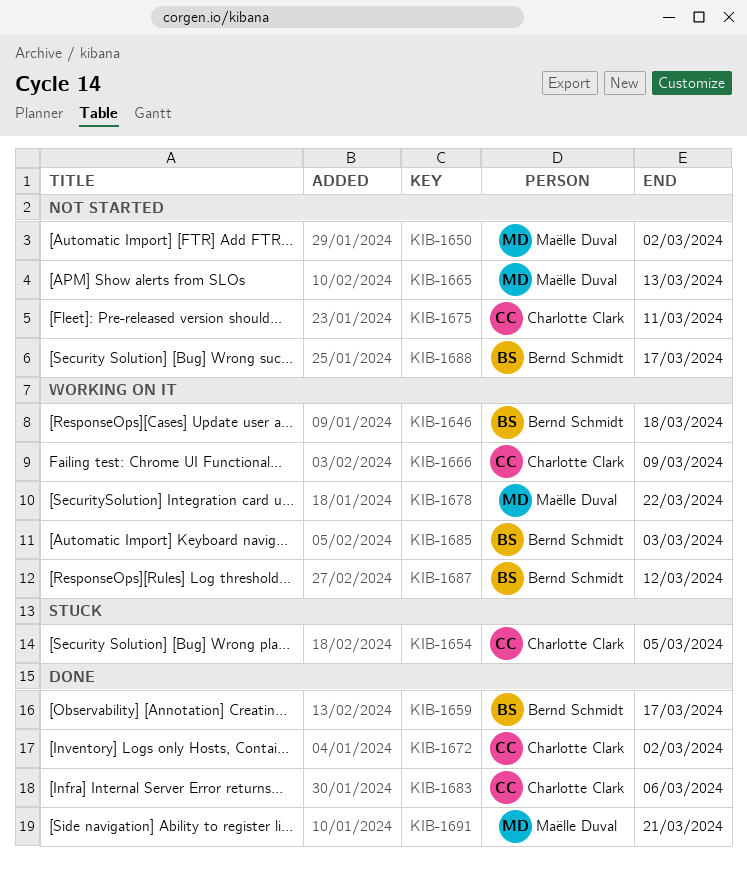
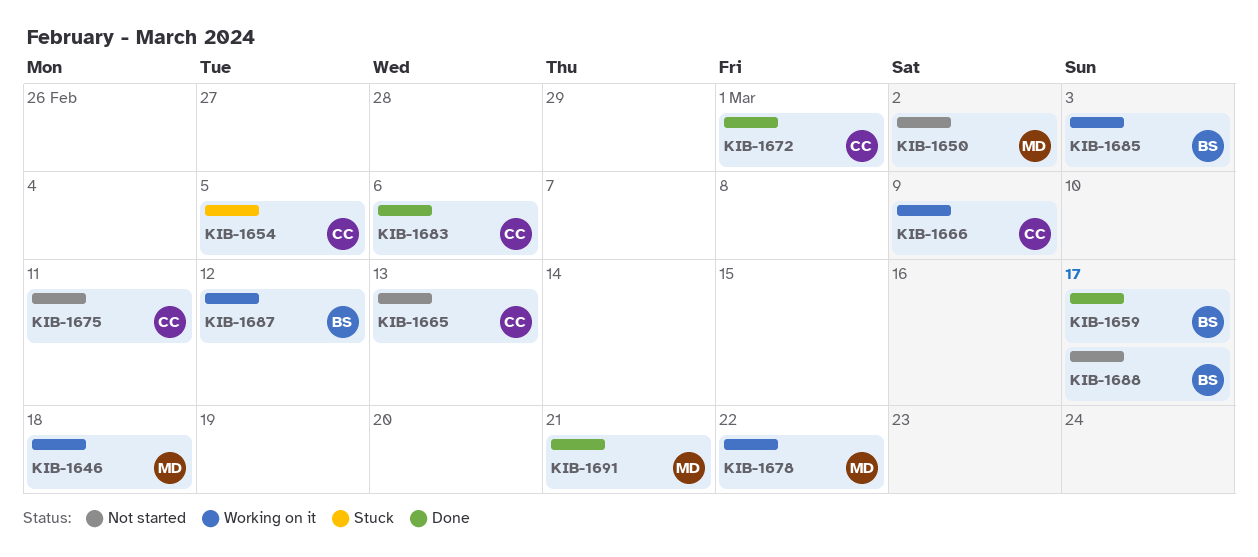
KIB-1646, owner: Bernd Schmidt -> Maëlle Duval
KIB-1665, owner: Maëlle Duval -> Charlotte Clark
KIB-1672, due: Mar 2 -> Mar 1

